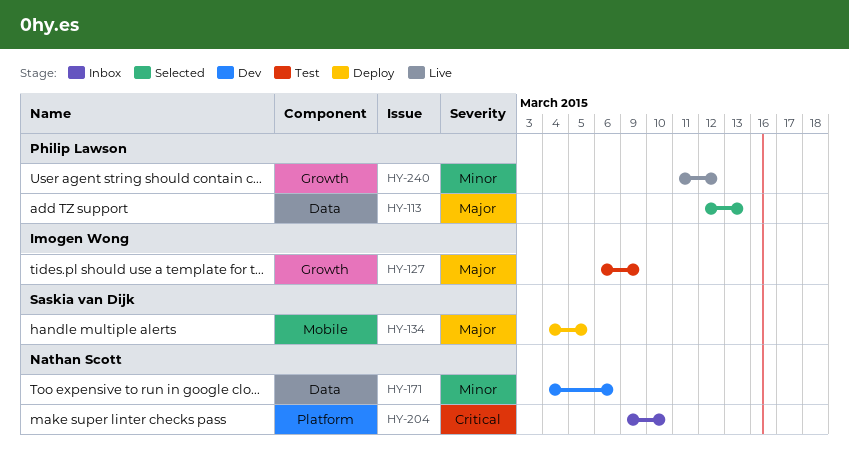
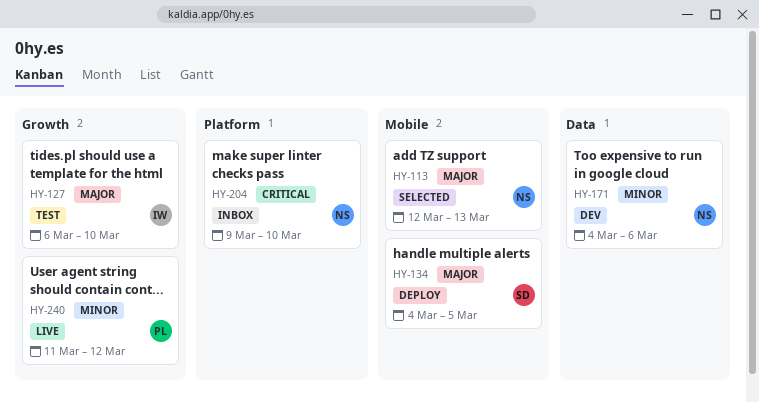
HY-113, owner: Philip Lawson -> Nathan Scott
HY-113, label: Data -> Mobile
HY-127, due: Mar 9 -> Mar 10

